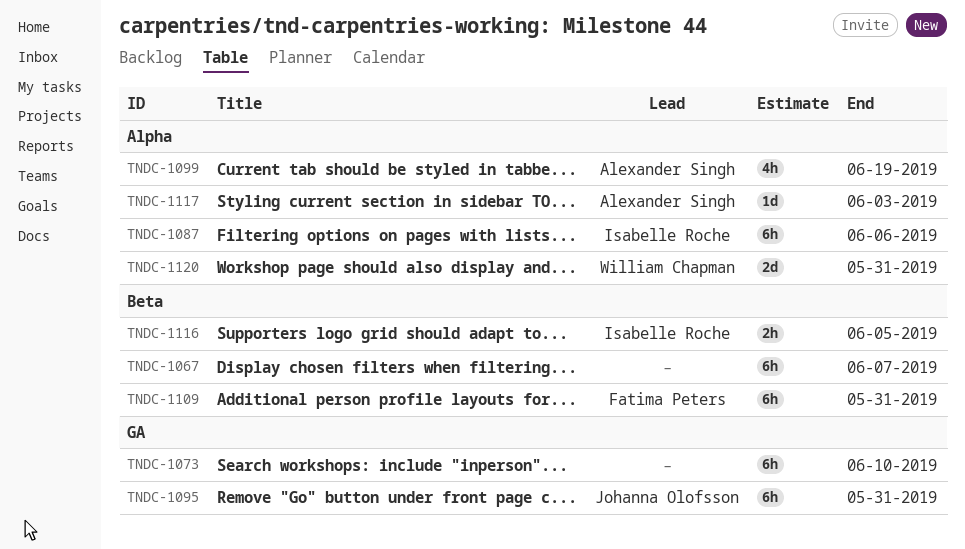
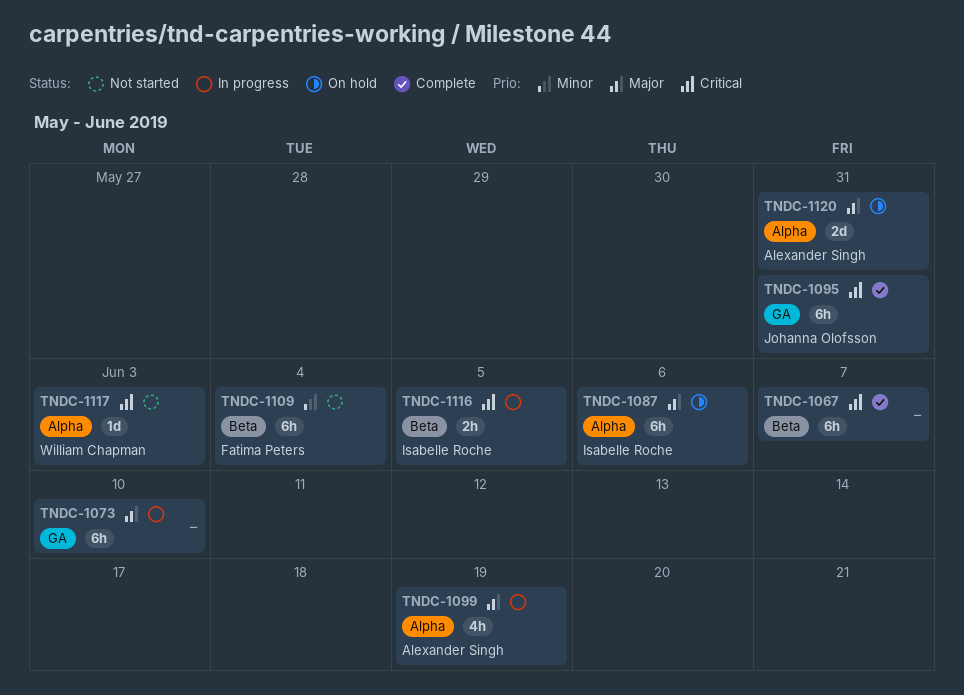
TNDC-1109, due: May 31 -> Jun 4
TNDC-1117, owner: Alexander Singh -> William Chapman
TNDC-1120, owner: William Chapman -> Alexander Singh

